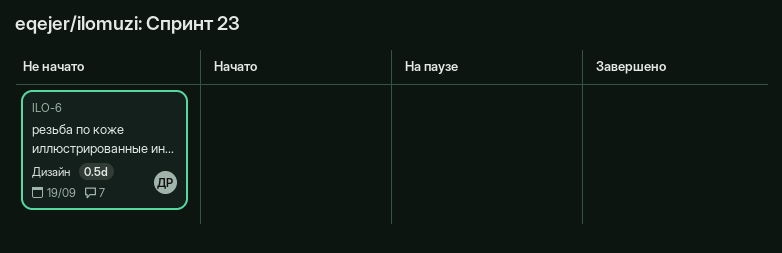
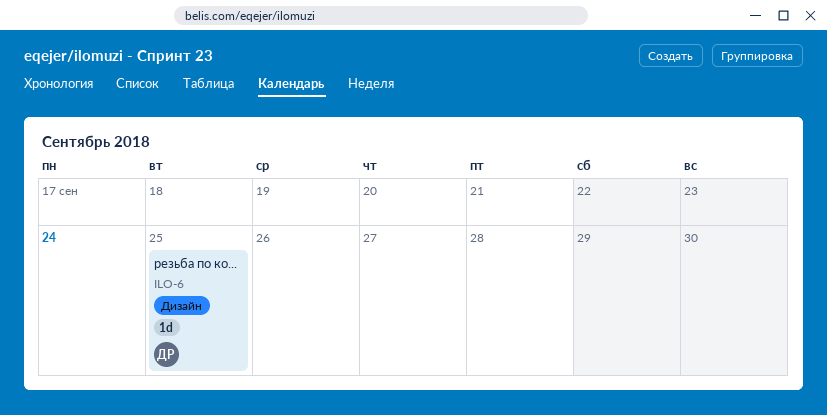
ILO-6, estimate: 0.5d -> 1d
ILO-6, due: Sep 19 -> Sep 25

